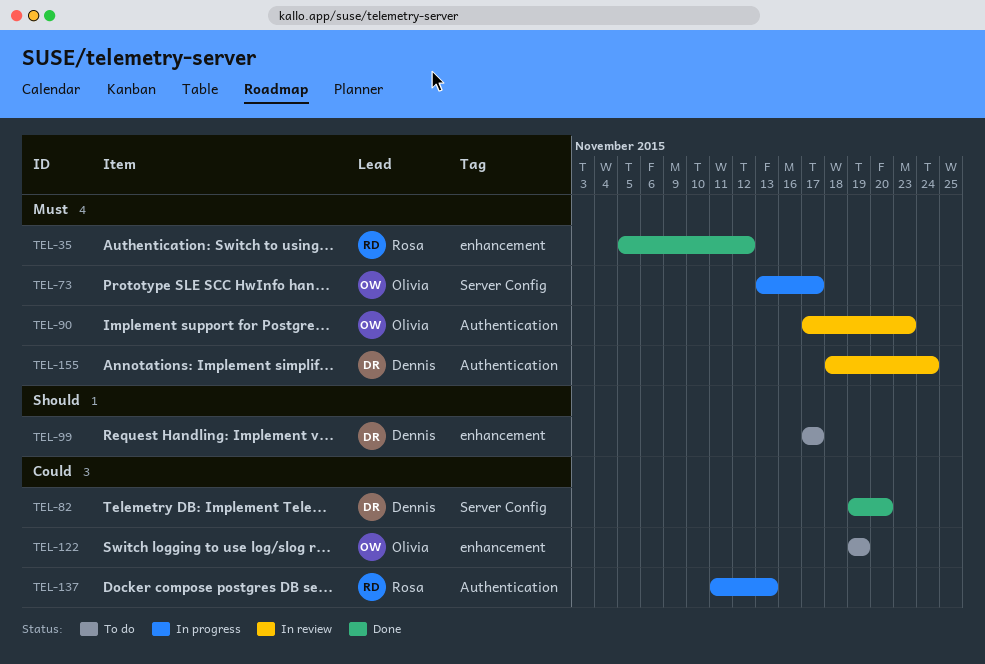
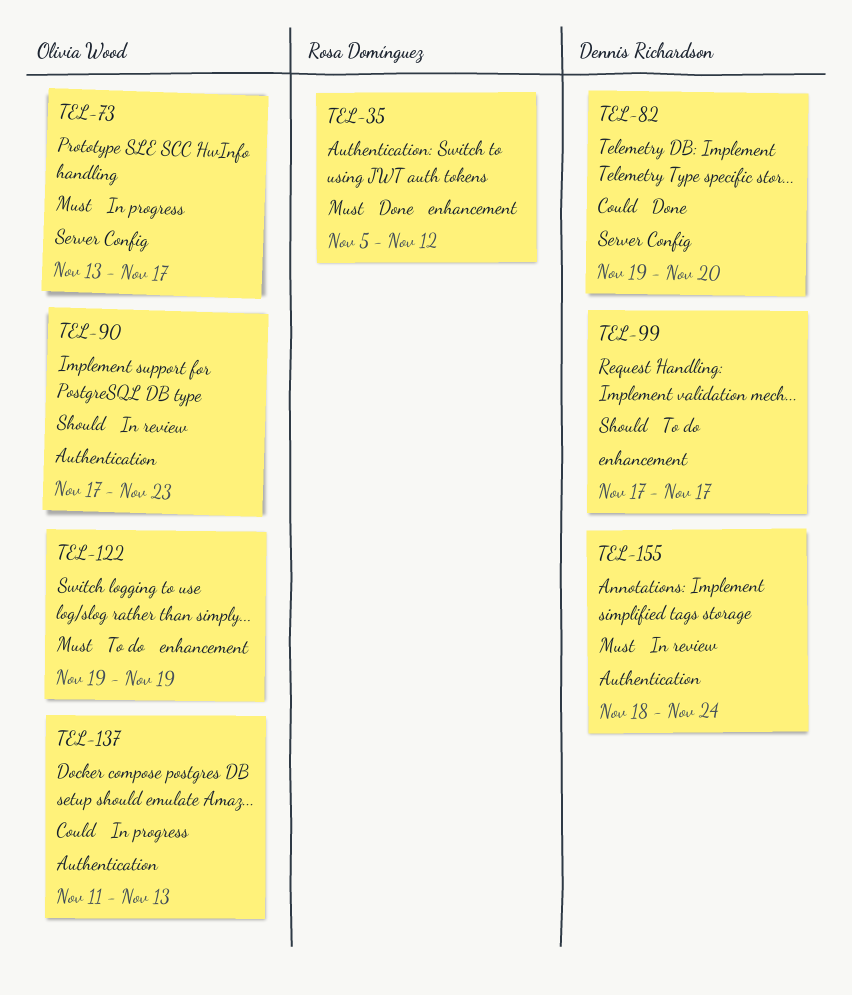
TEL-90, priority: Must -> Should
TEL-122, priority: Could -> Must
TEL-137, owner: Rosa Domínguez -> Olivia Wood

